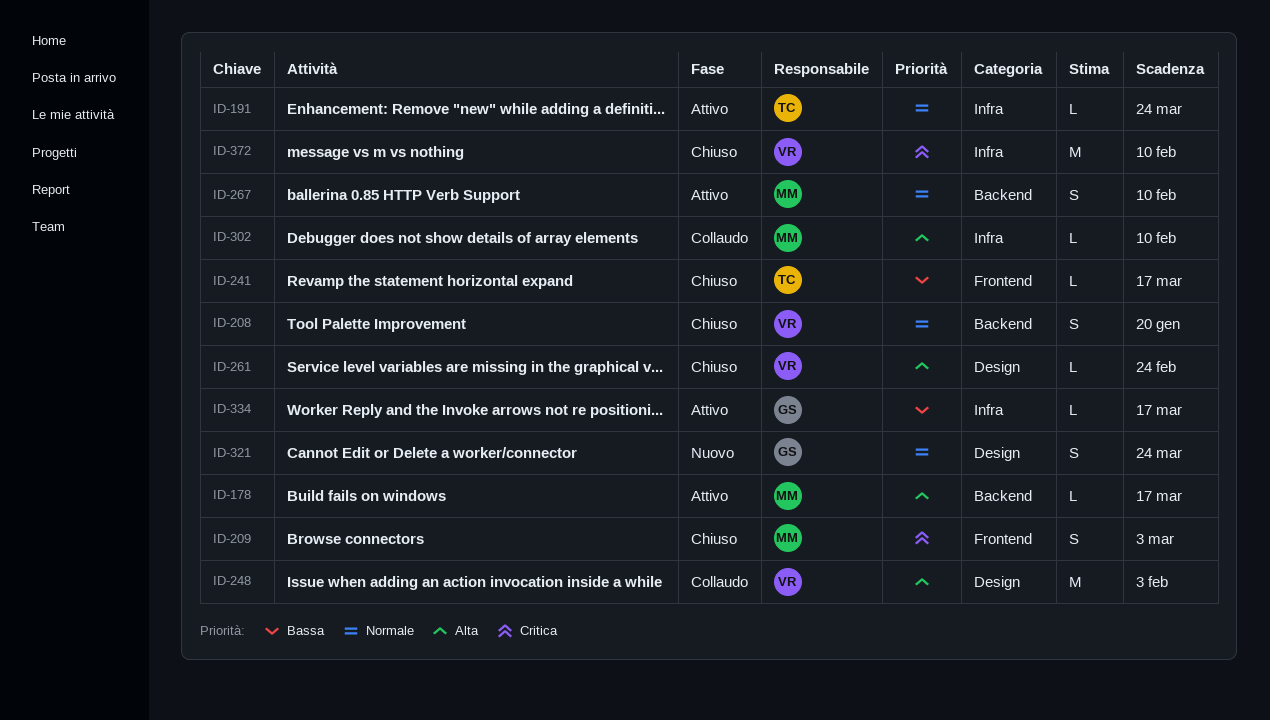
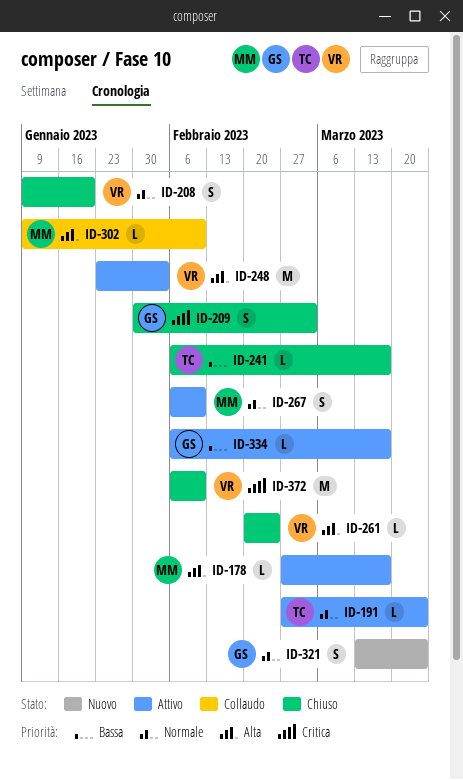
ID-209, owner: MM -> GS
ID-248, status: Collaudo -> Attivo

